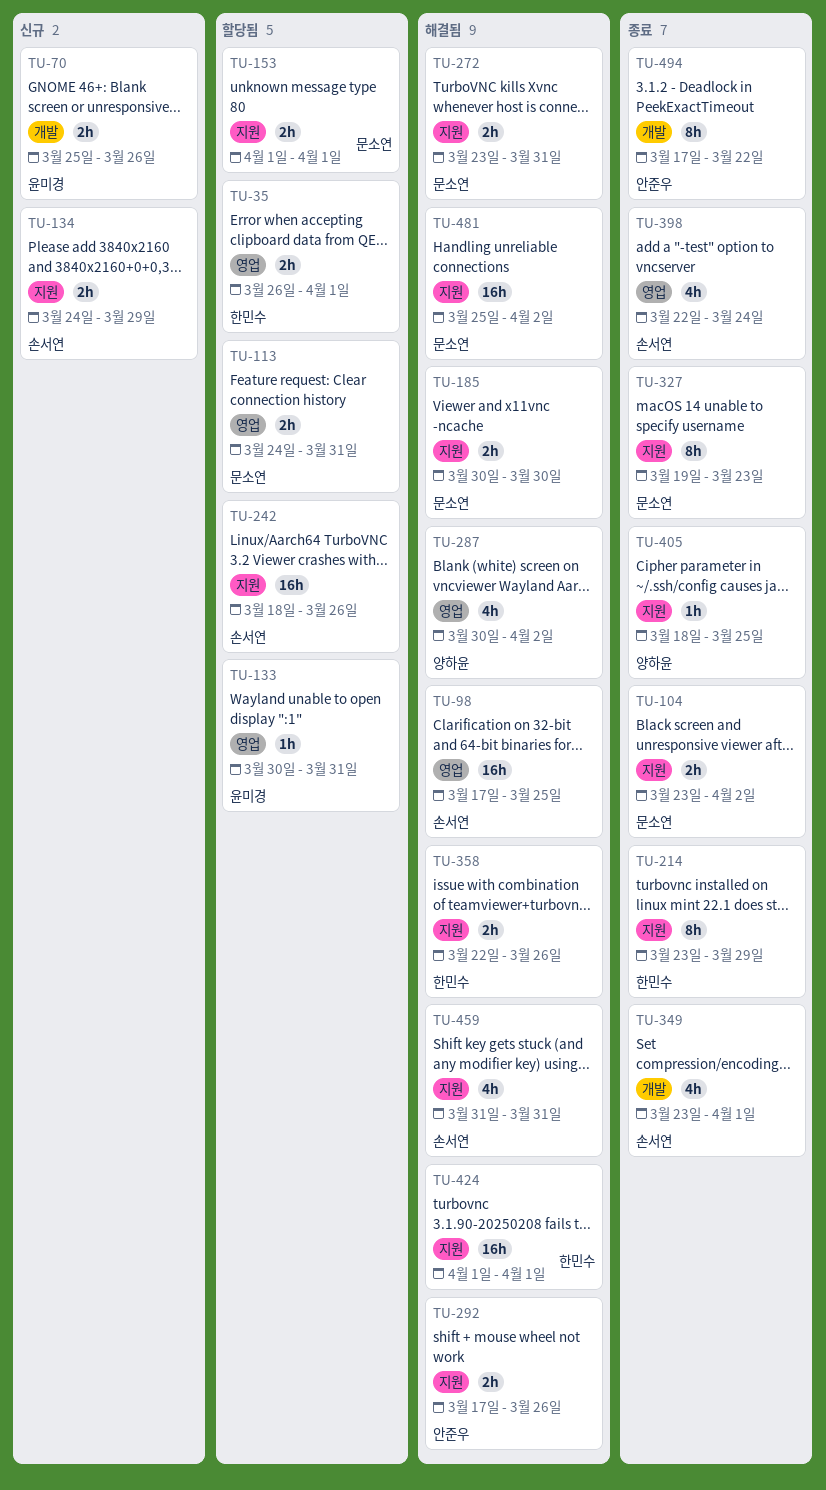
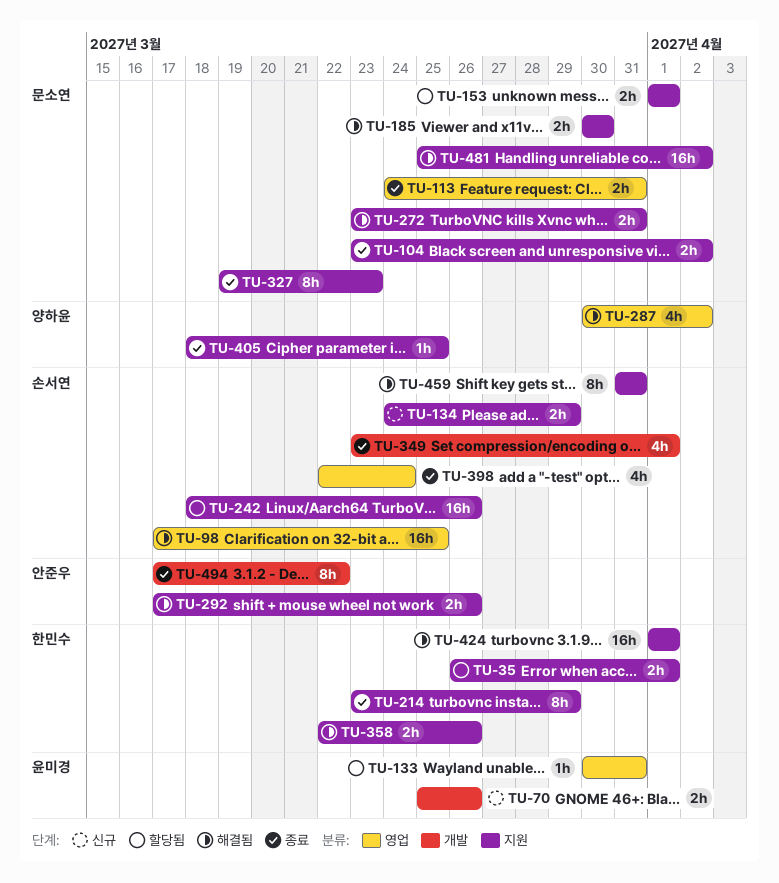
TU-35, label: 영업 -> 지원
TU-113, status: 할당됨 -> 종료
TU-459, estimate: 4h -> 8h

